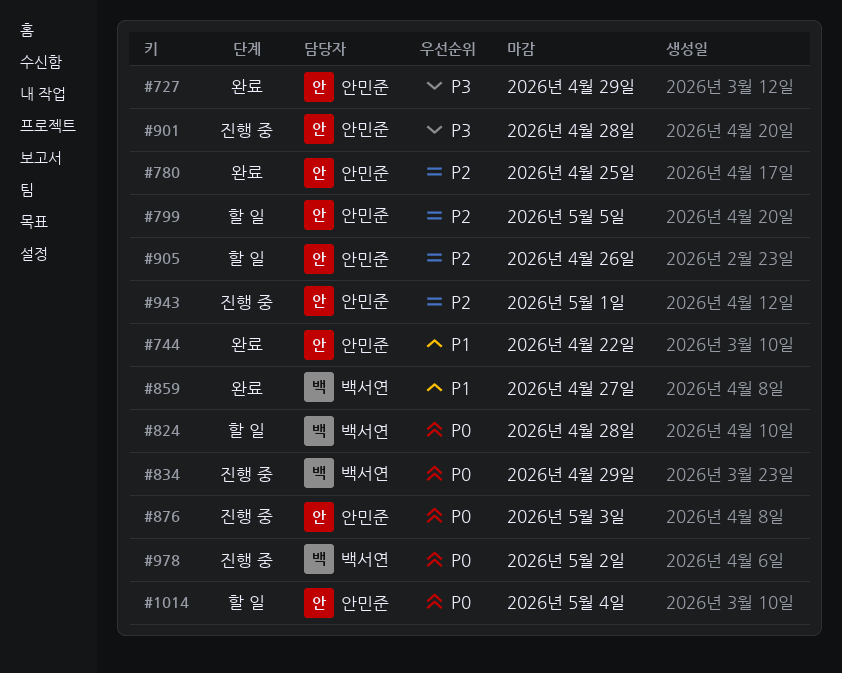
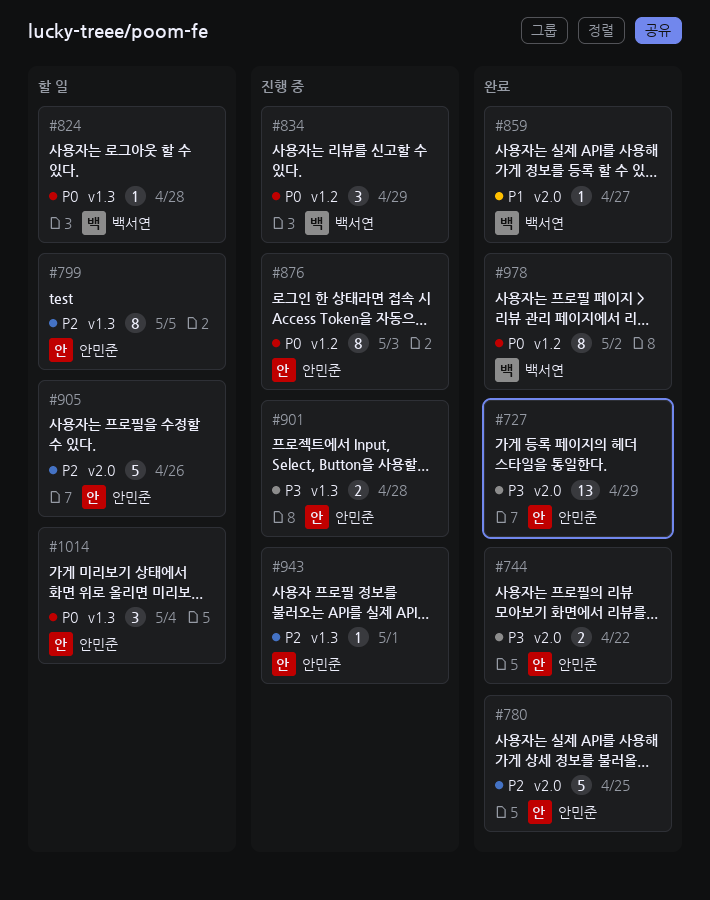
#744, priority: P1 -> P3
#978, status: 진행 중 -> 완료

